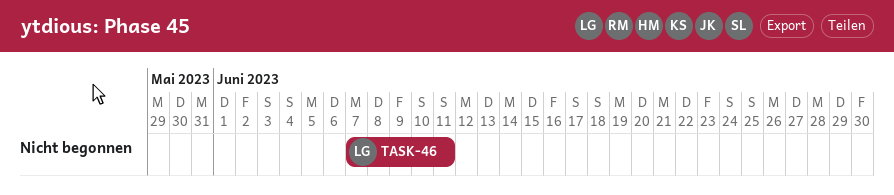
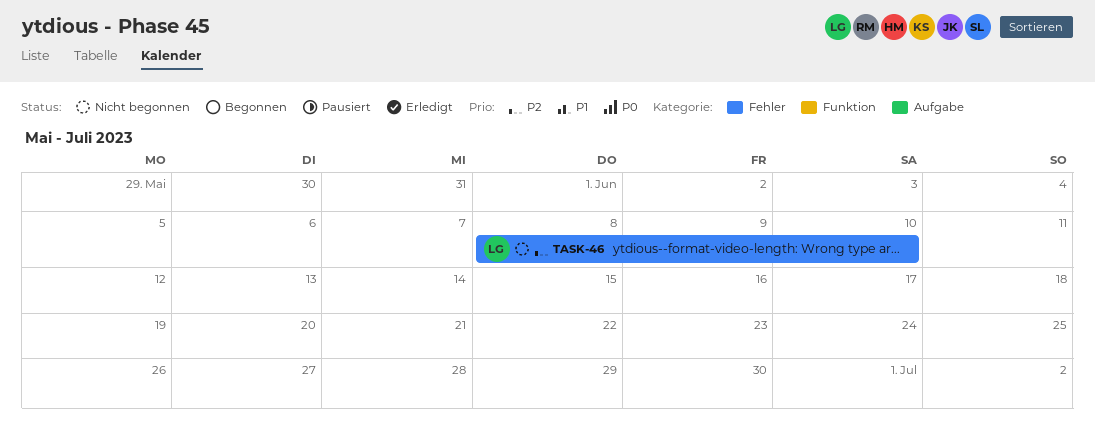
TASK-46, start: Jun 7 -> Jun 8
TASK-46, due: Jun 11 -> Jun 10

